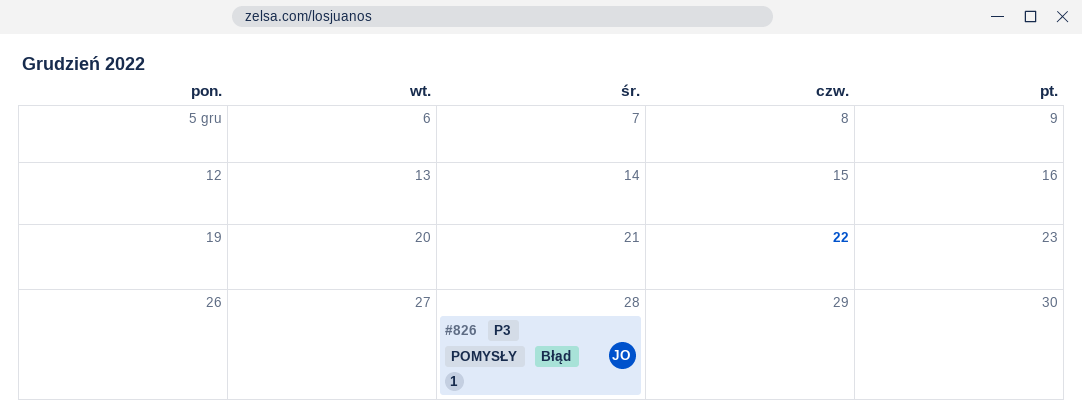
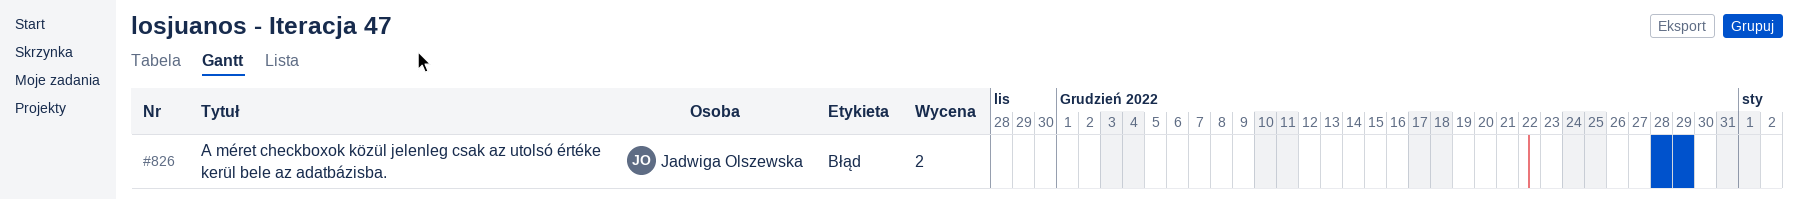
#826, estimate: 1 -> 2
#826, due: Dec 28 -> Dec 29

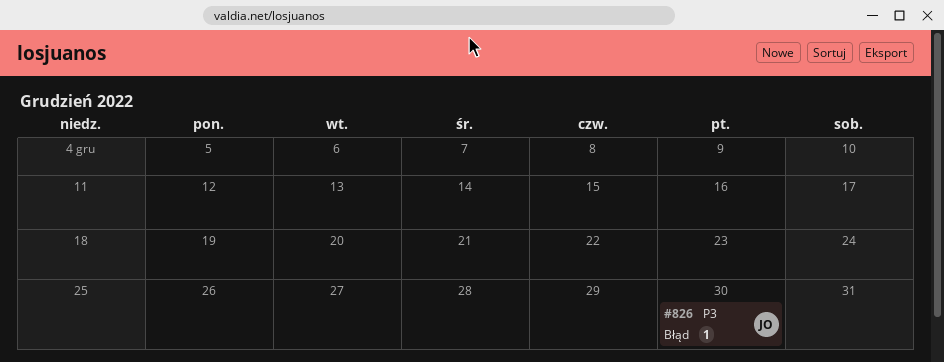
#826, estimate: 2 -> 1
#826, due: Dec 29 -> Dec 30

